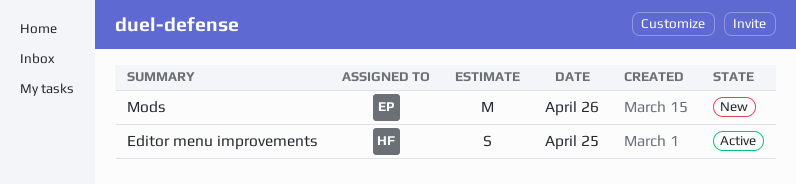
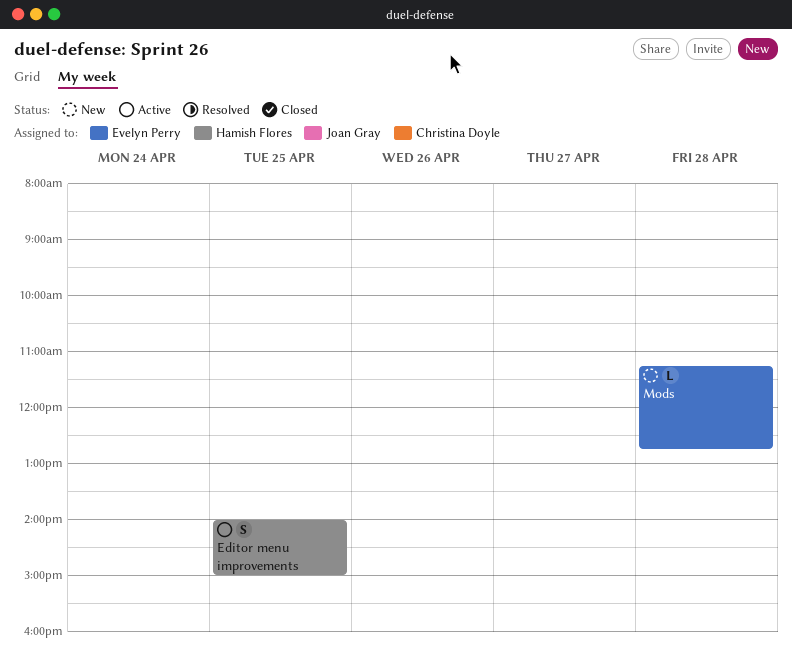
Mods, estimate: M -> L
Mods, day: Apr 26 -> Apr 28

